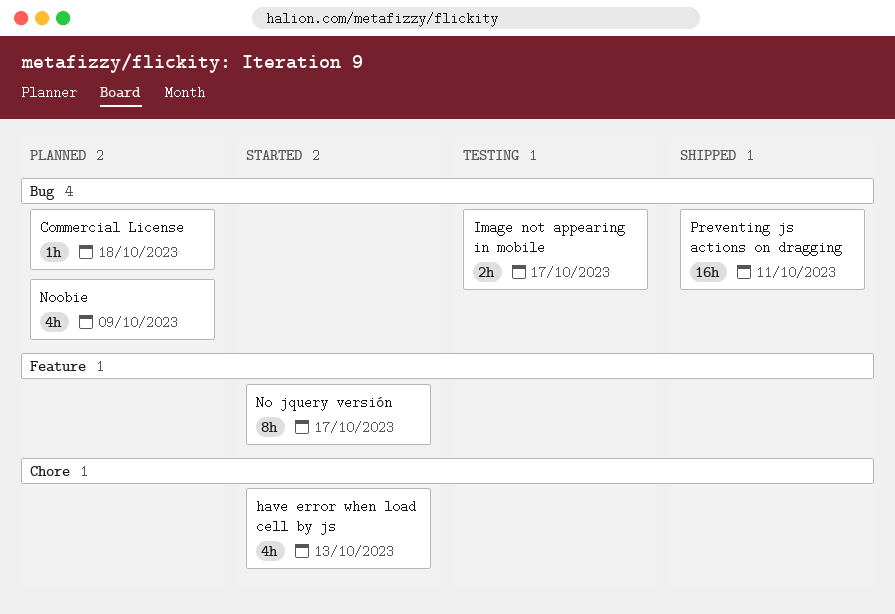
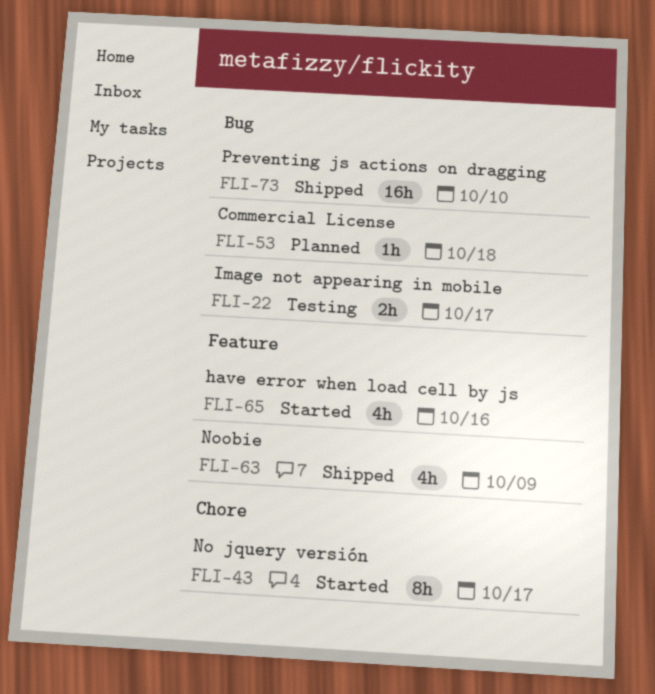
have error when load cell by js, label: Chore -> Feature
have error when load cell by js, due: Oct 13 -> Oct 16
No jquery versión, label: Feature -> Chore
Noobie, status: Planned -> Shipped
Noobie, label: Bug -> Feature
Preventing js actions on dragging, due: Oct 11 -> Oct 10

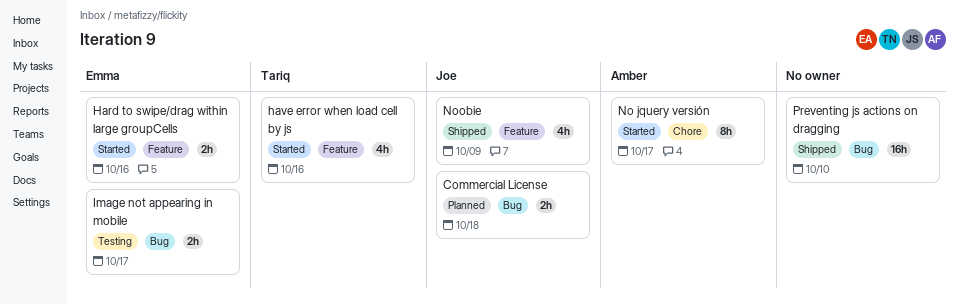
Commercial License, estimate: 1h -> 2h
Hard to swipe/drag within large groupCells: none -> present

